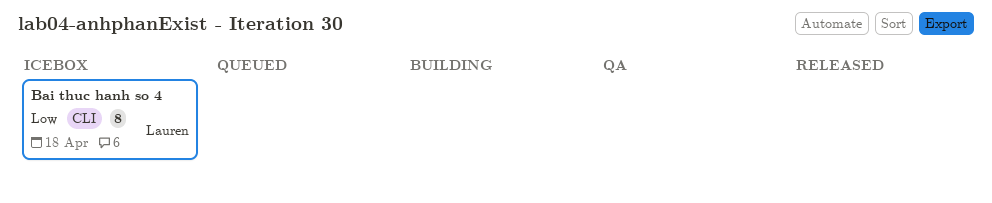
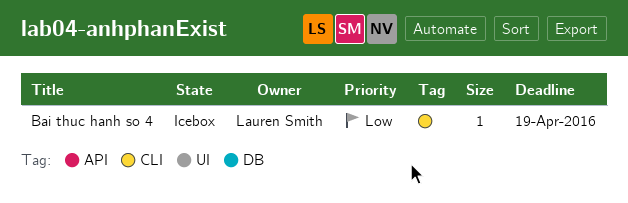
Bai thuc hanh so 4, estimate: 8 -> 1
Bai thuc hanh so 4, due: Apr 18 -> Apr 19

